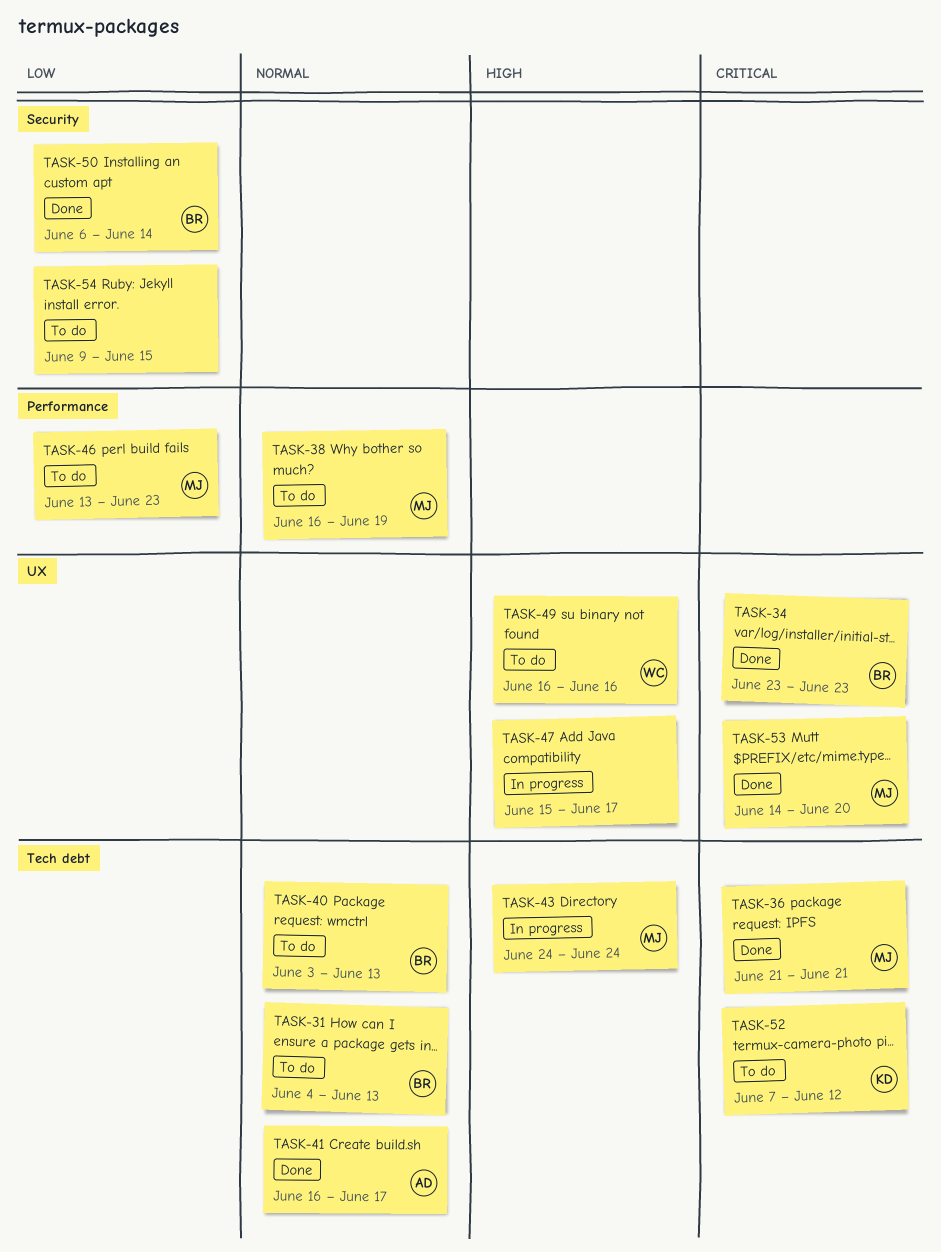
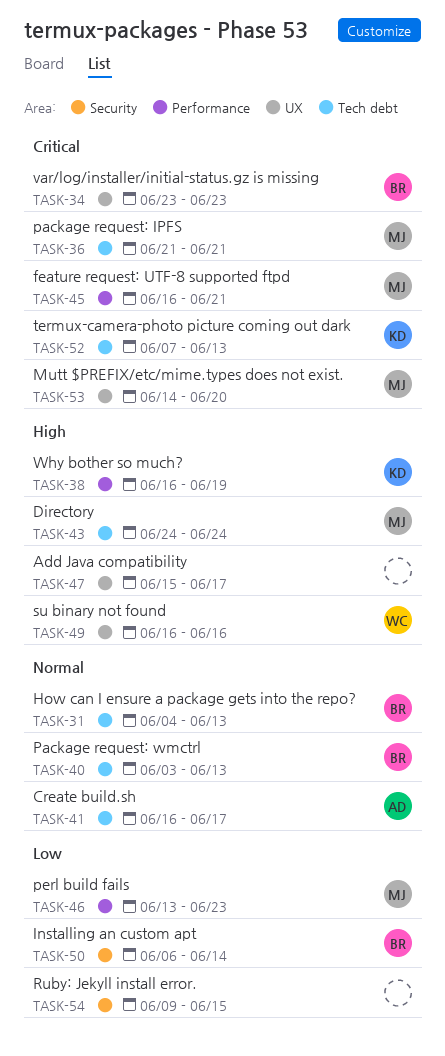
TASK-38, owner: MJ -> KD
TASK-38, priority: Normal -> High
TASK-45: none -> present
TASK-52, due: Jun 12 -> Jun 13

